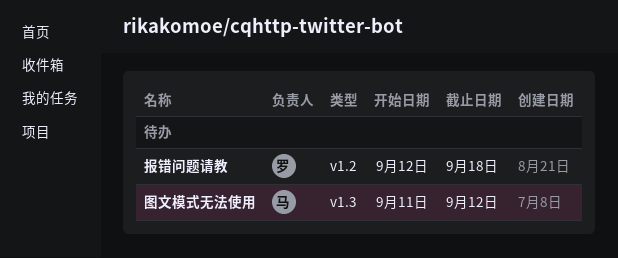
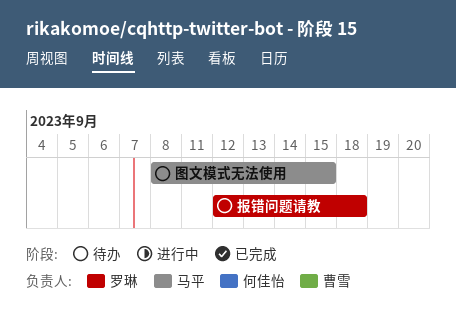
图文模式无法使用, start: Sep 11 -> Sep 8
图文模式无法使用, due: Sep 12 -> Sep 15

